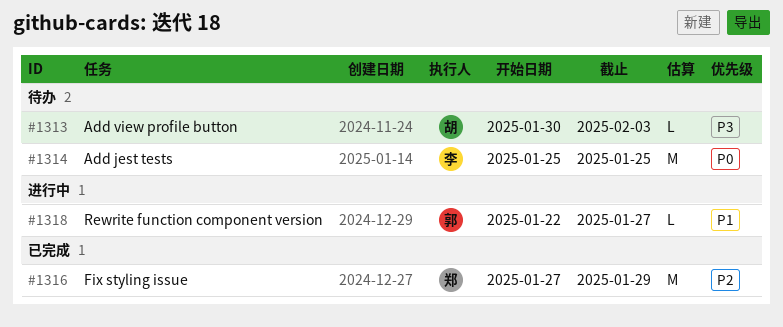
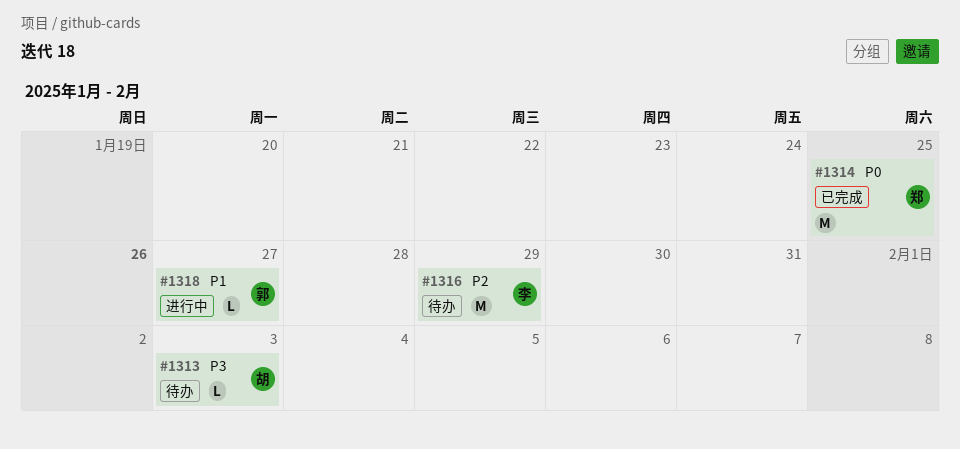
#1314, status: 待办 -> 已完成
#1314, owner: 李 -> 郑
#1316, status: 已完成 -> 待办
#1316, owner: 郑 -> 李

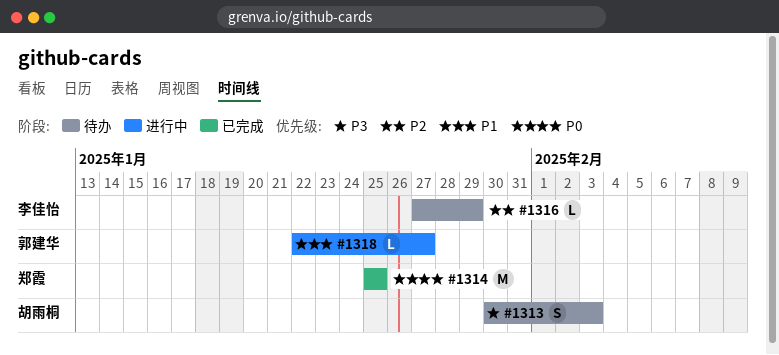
#1313, estimate: L -> S
#1316, estimate: M -> L

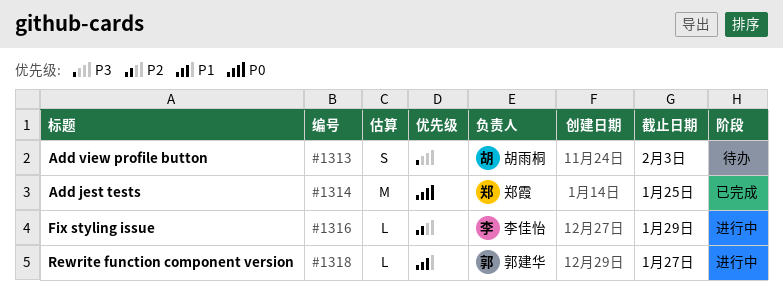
#1316, status: 待办 -> 进行中

